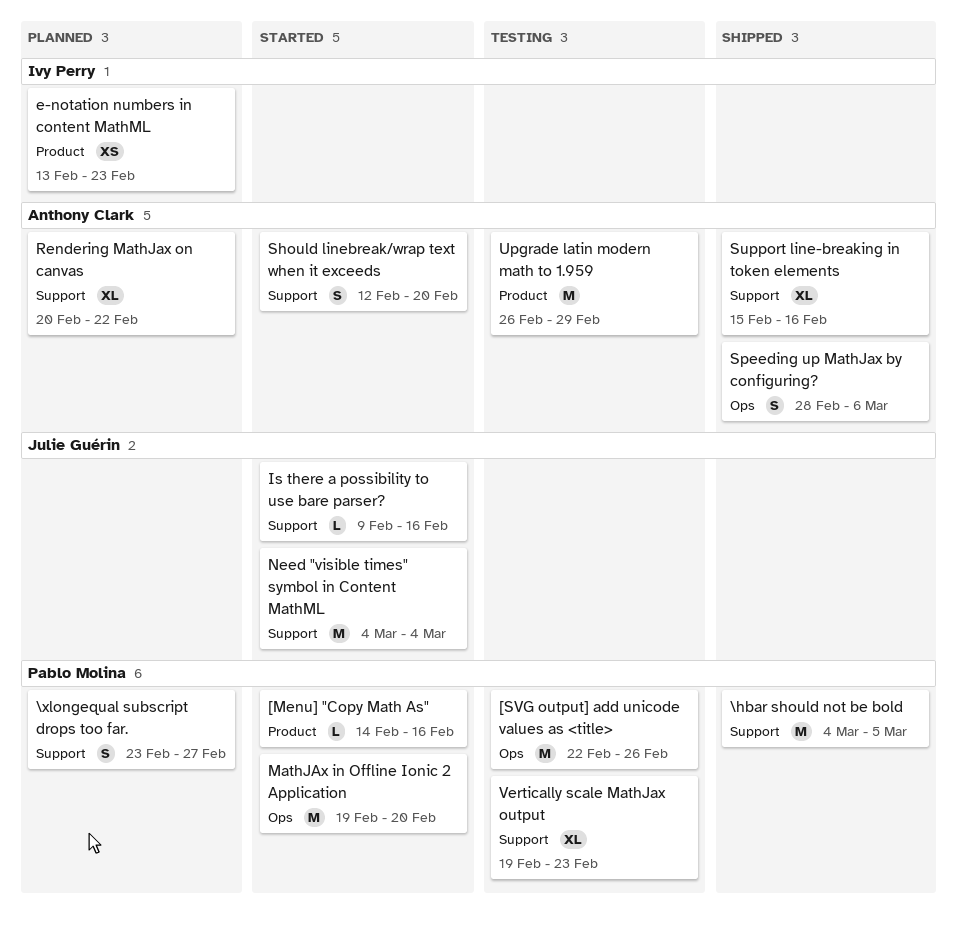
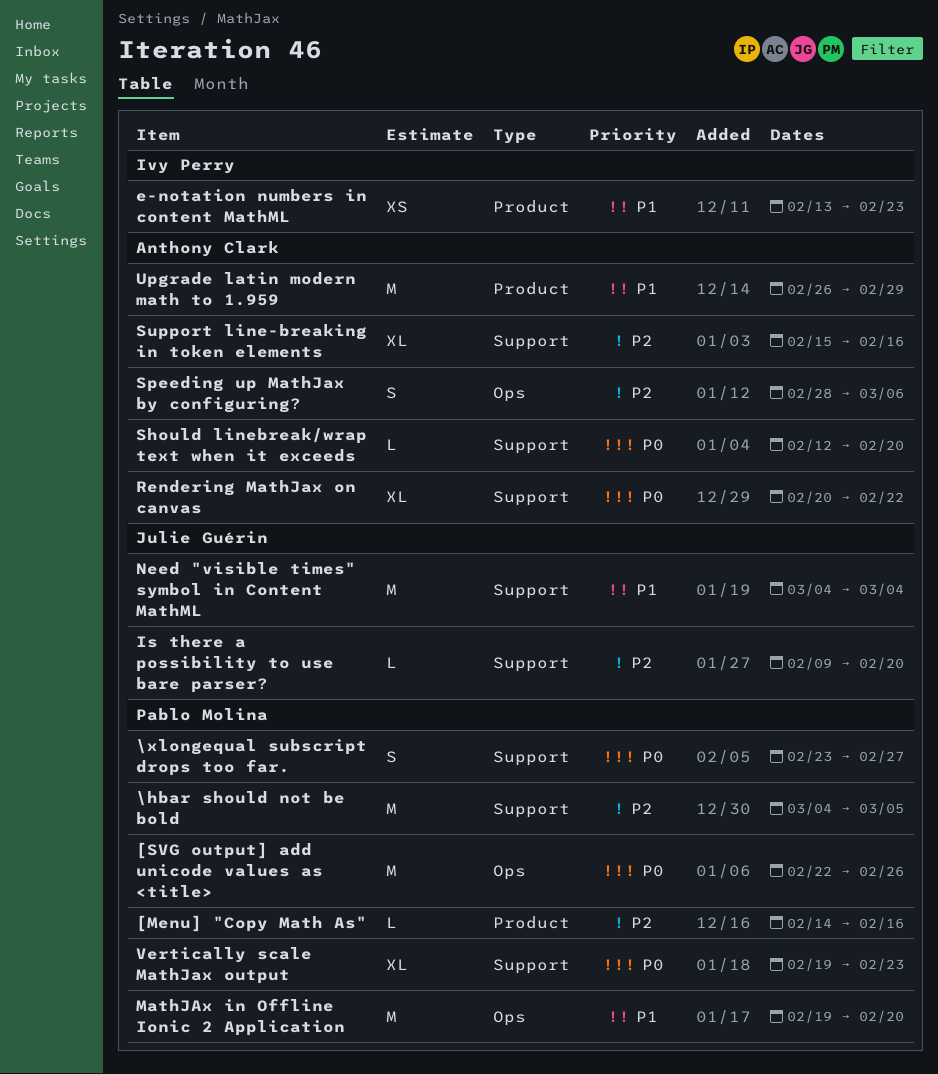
Is there a possibility to use bare parser?, due: Feb 16 -> Feb 20
Should linebreak/wrap text when it exceeds, estimate: S -> L

